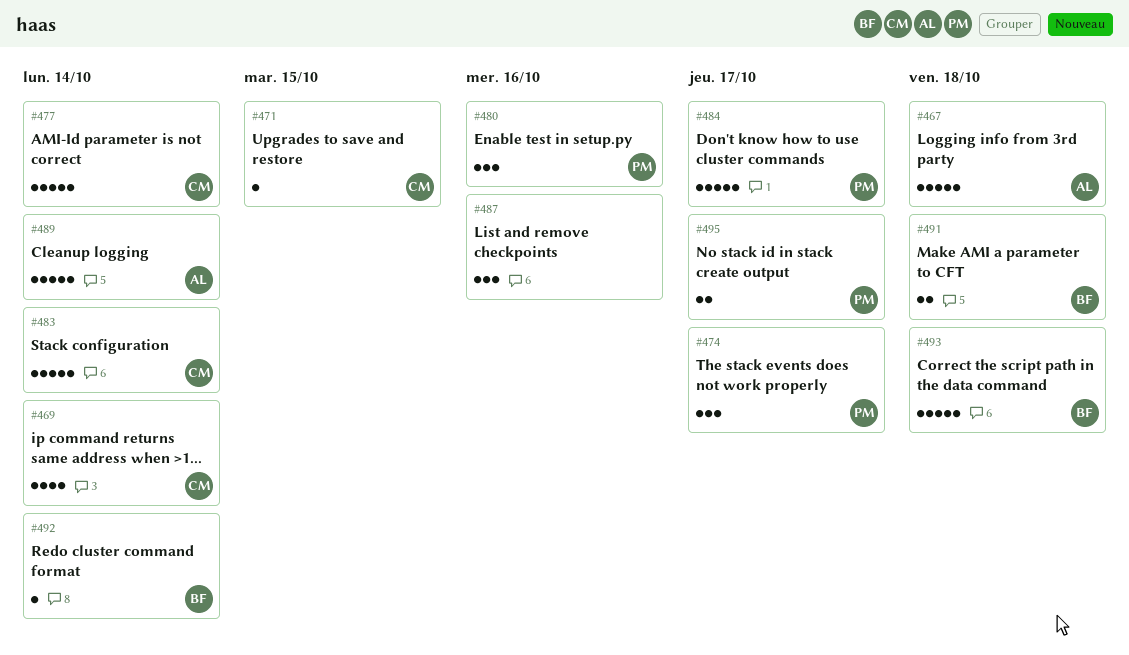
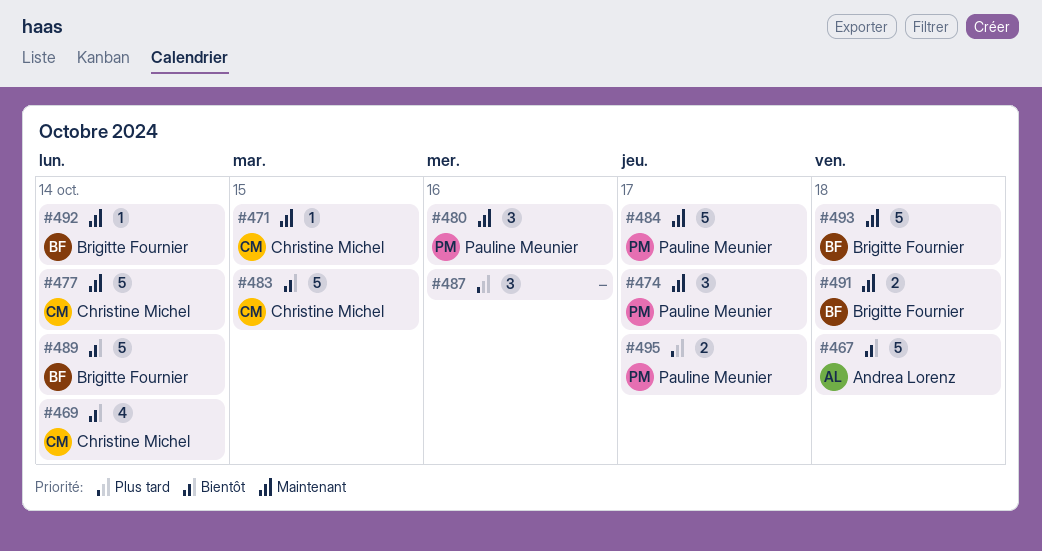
#483, due: Oct 14 -> Oct 15
#489, owner: Andrea Lorenz -> Brigitte Fournier

